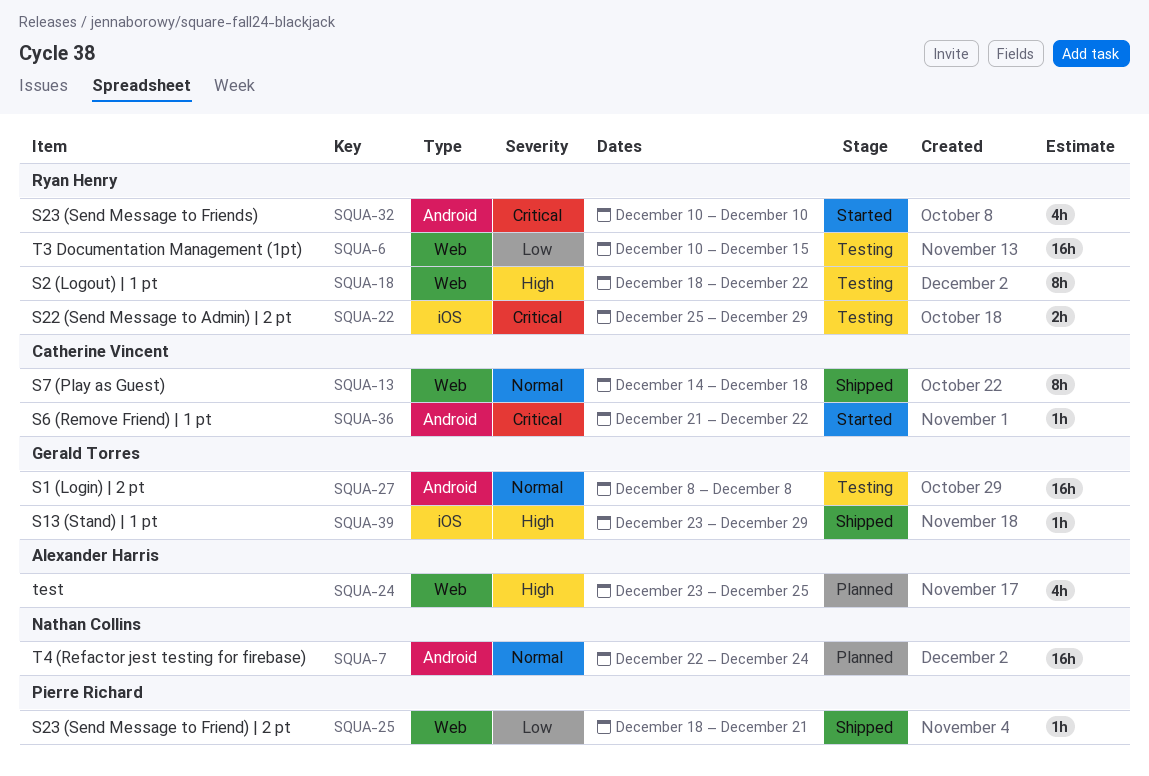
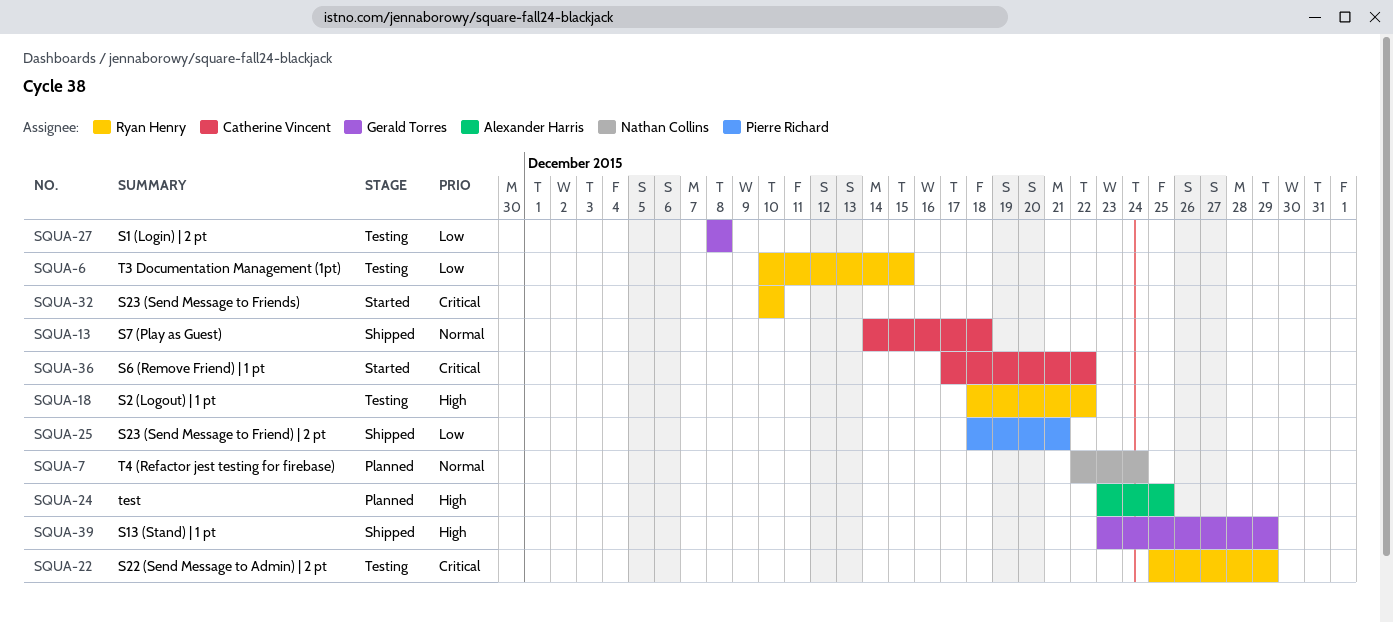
SQUA-27, priority: Normal -> Low
SQUA-36, start: Dec 21 -> Dec 17

